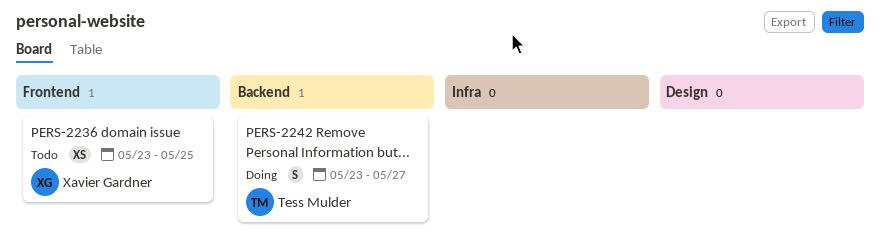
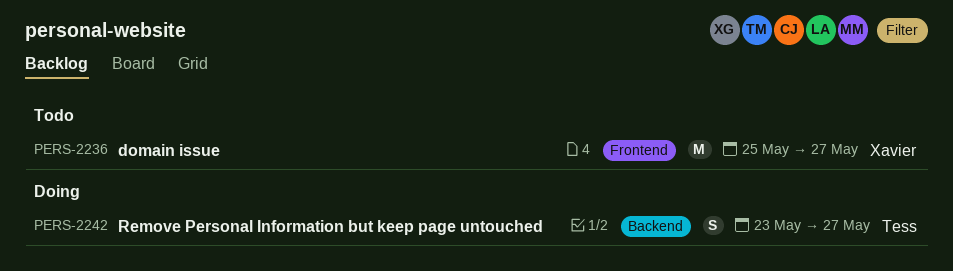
PERS-2236, estimate: XS -> M
PERS-2236, start: May 23 -> May 25
PERS-2236, due: May 25 -> May 27

